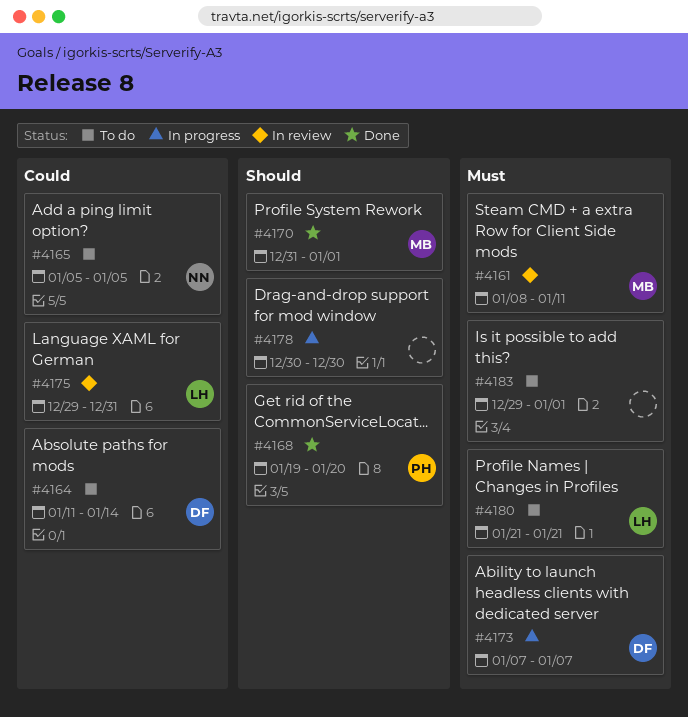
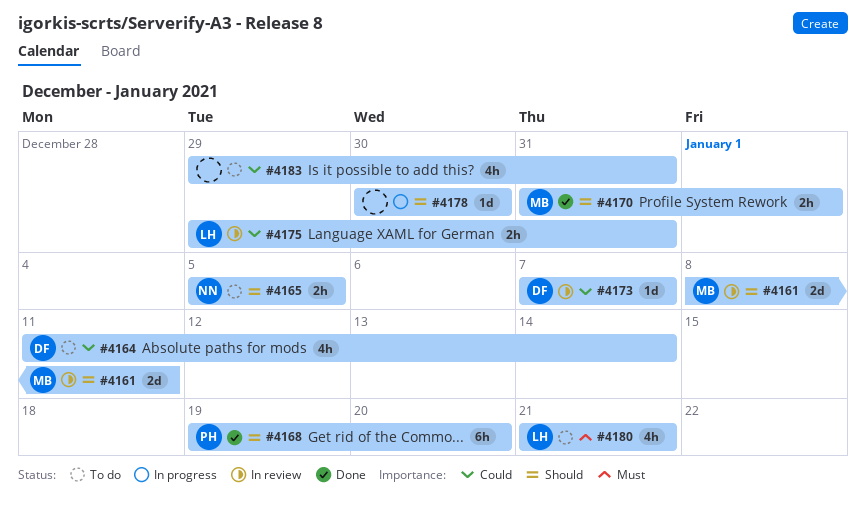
#4161, priority: Must -> Should
#4165, priority: Could -> Should
#4173, status: In progress -> In review
#4173, priority: Must -> Could
#4183, priority: Must -> Could
#4183, due: Jan 1 -> Dec 31

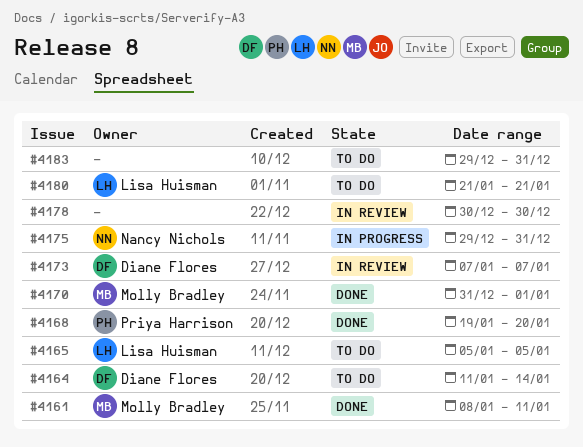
#4161, status: In review -> Done
#4165, owner: Nancy Nichols -> Lisa Huisman
#4175, status: In review -> In progress
#4175, owner: Lisa Huisman -> Nancy Nichols
#4178, status: In progress -> In review

